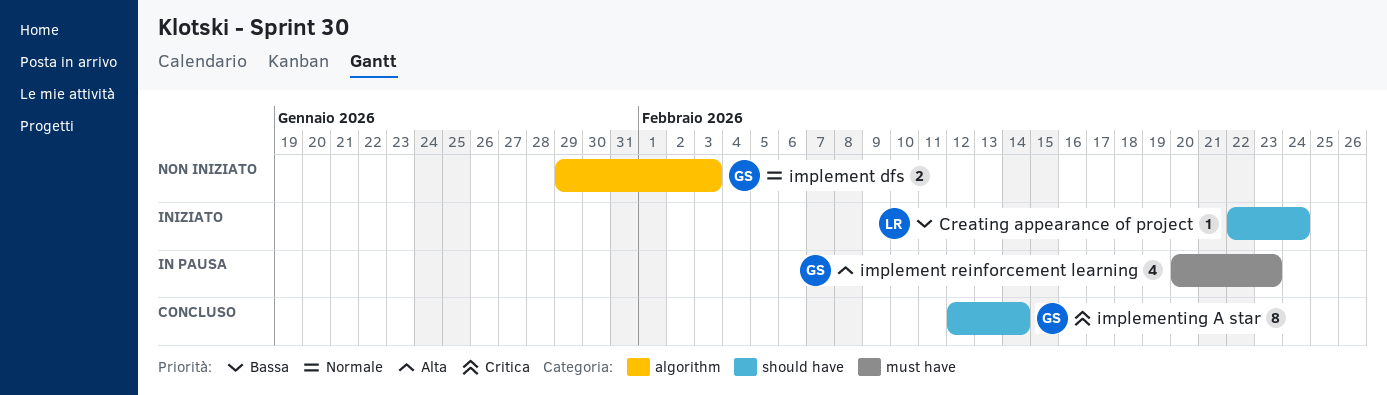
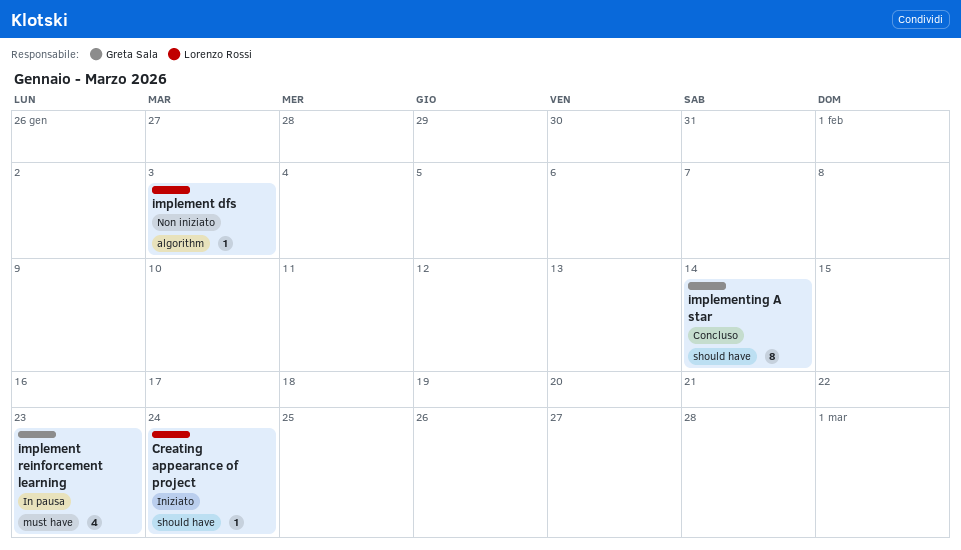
implement dfs, owner: Greta Sala -> Lorenzo Rossi
implement dfs, estimate: 2 -> 1

